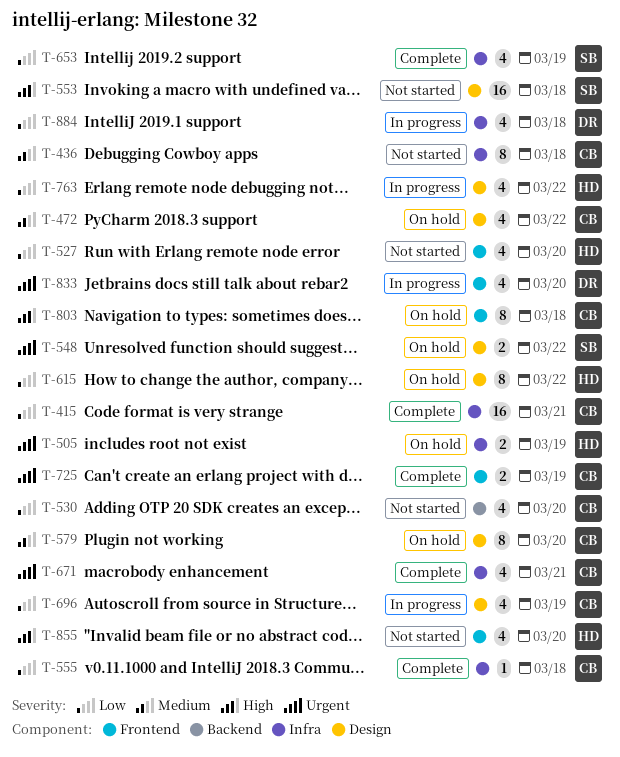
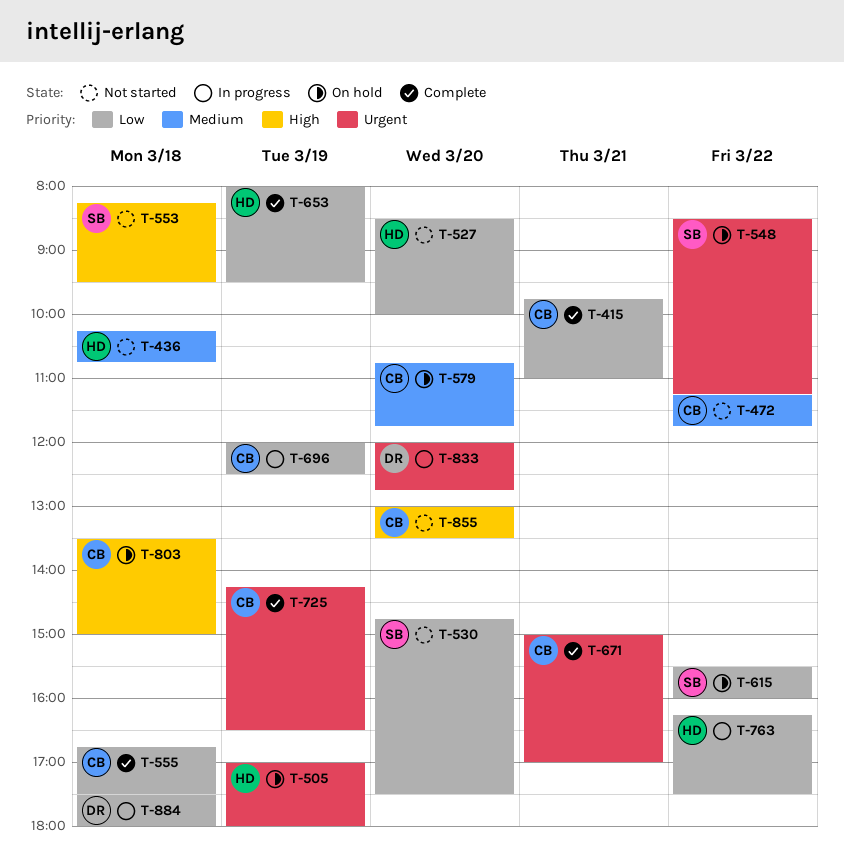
T-436, owner: CB -> HD
T-472, status: On hold -> Not started
T-530, owner: CB -> SB
T-615, owner: HD -> SB
T-653, owner: SB -> HD
T-855, owner: HD -> CB

